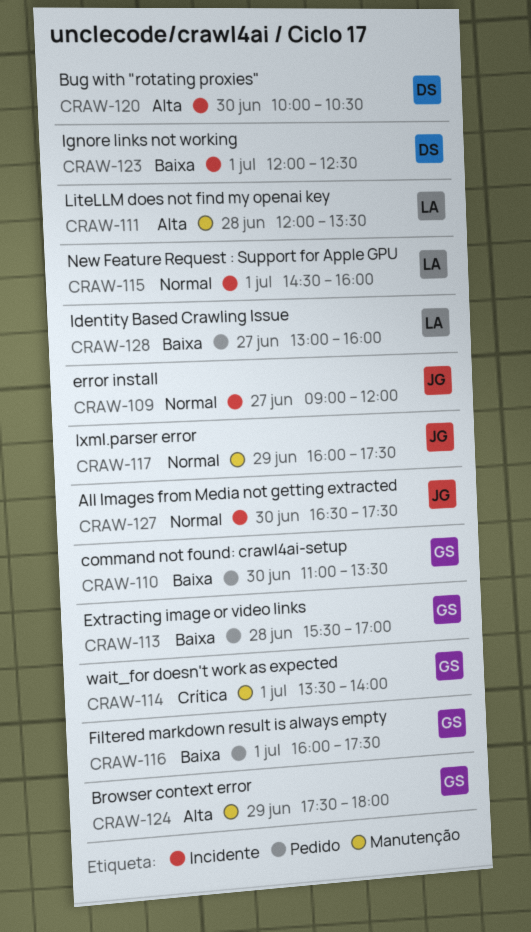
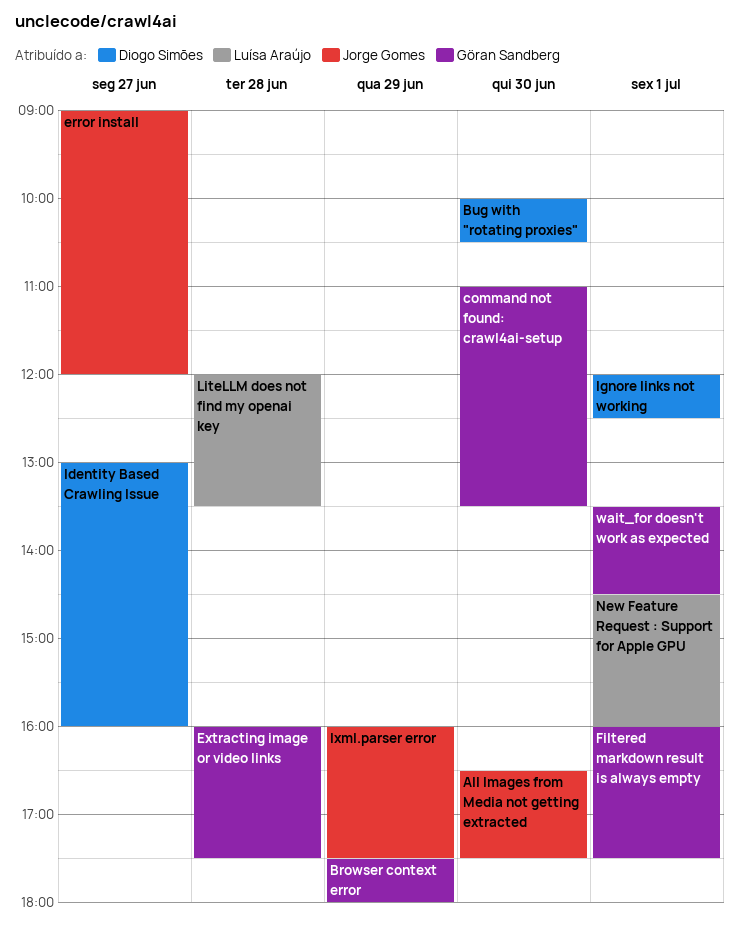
Extracting image or video links, begins: 15:30 -> 16:00
Extracting image or video links, ends: 17:00 -> 17:30
Identity Based Crawling Issue, owner: Luísa Araújo -> Diogo Simões
wait_for doesn't work as expected, ends: 14:00 -> 14:30

